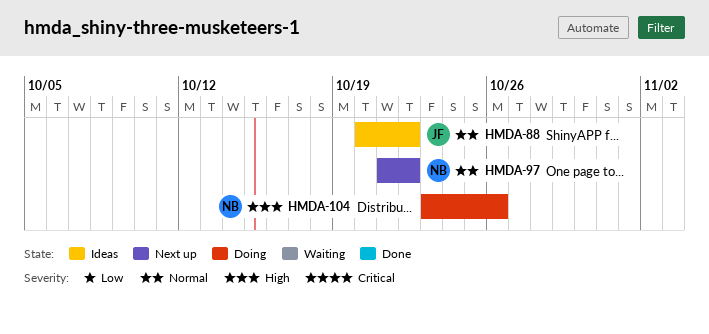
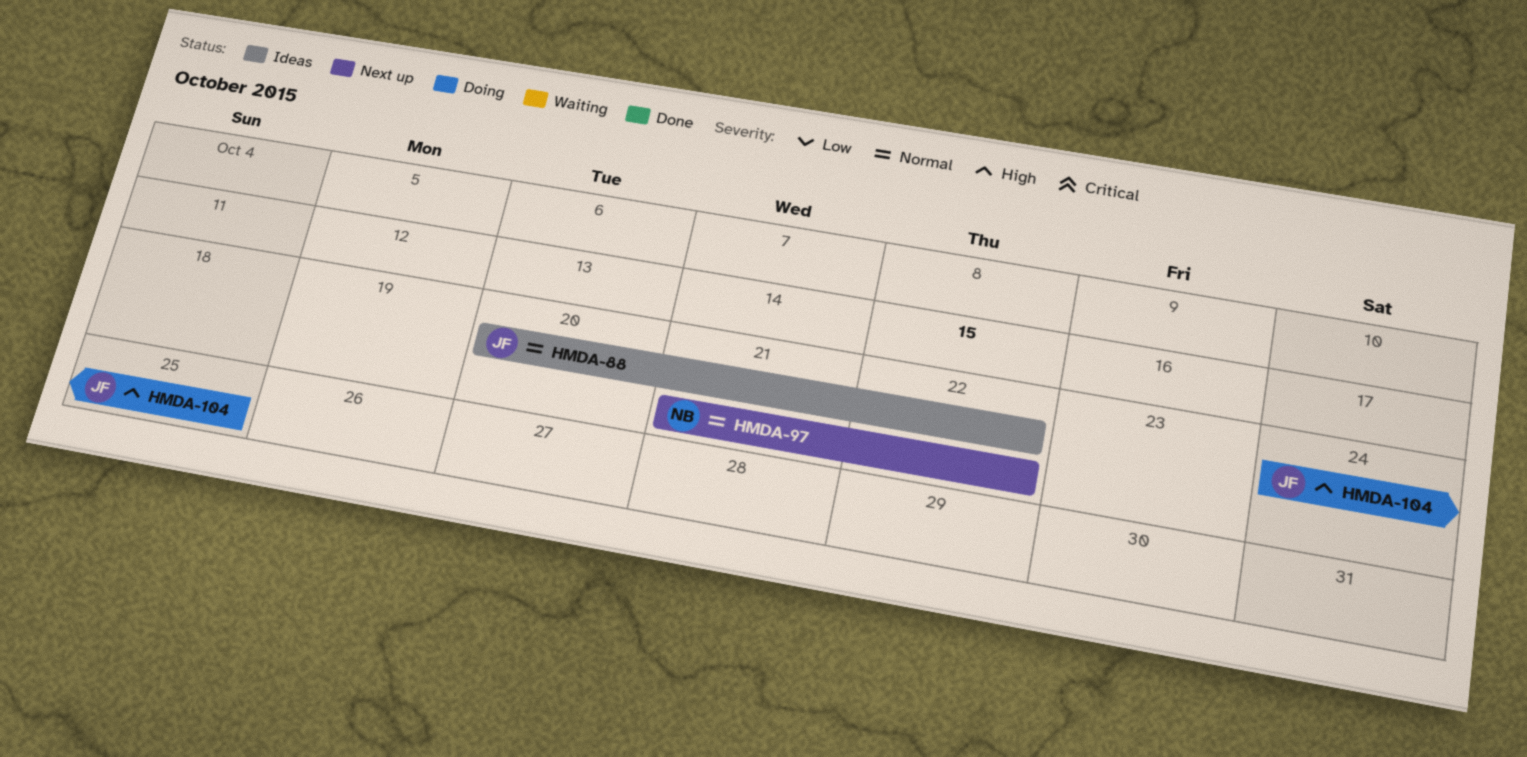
HMDA-104, owner: NB -> JF
HMDA-104, start: Oct 23 -> Oct 24
HMDA-104, due: Oct 26 -> Oct 25

